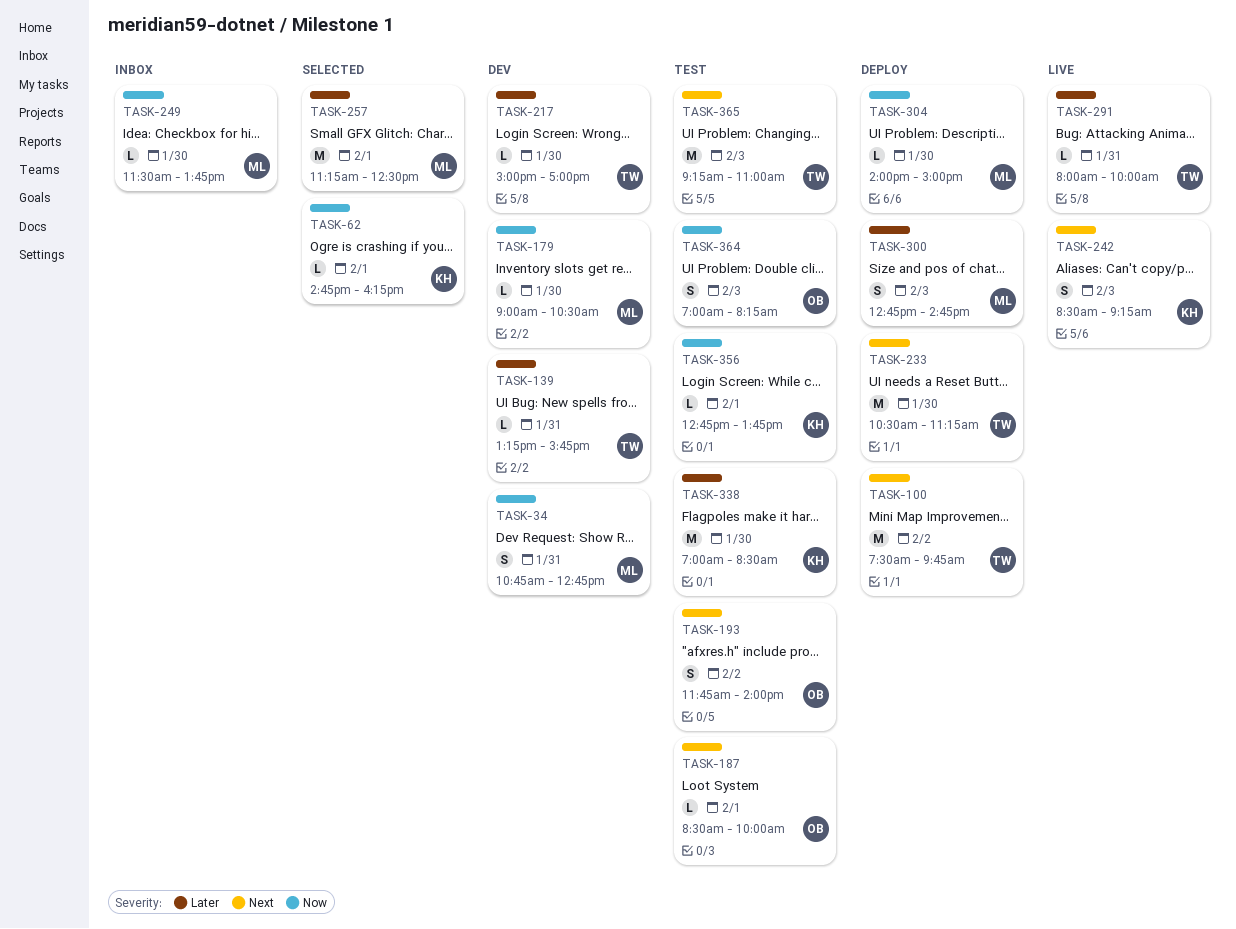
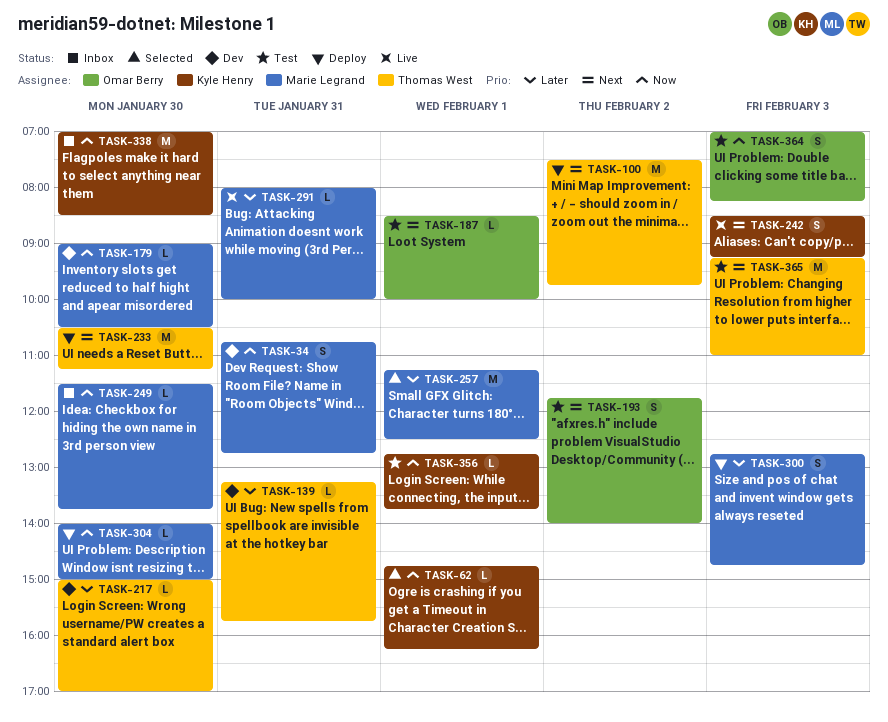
TASK-291, owner: Thomas West -> Marie Legrand
TASK-338, status: Test -> Inbox
TASK-338, priority: Later -> Now

